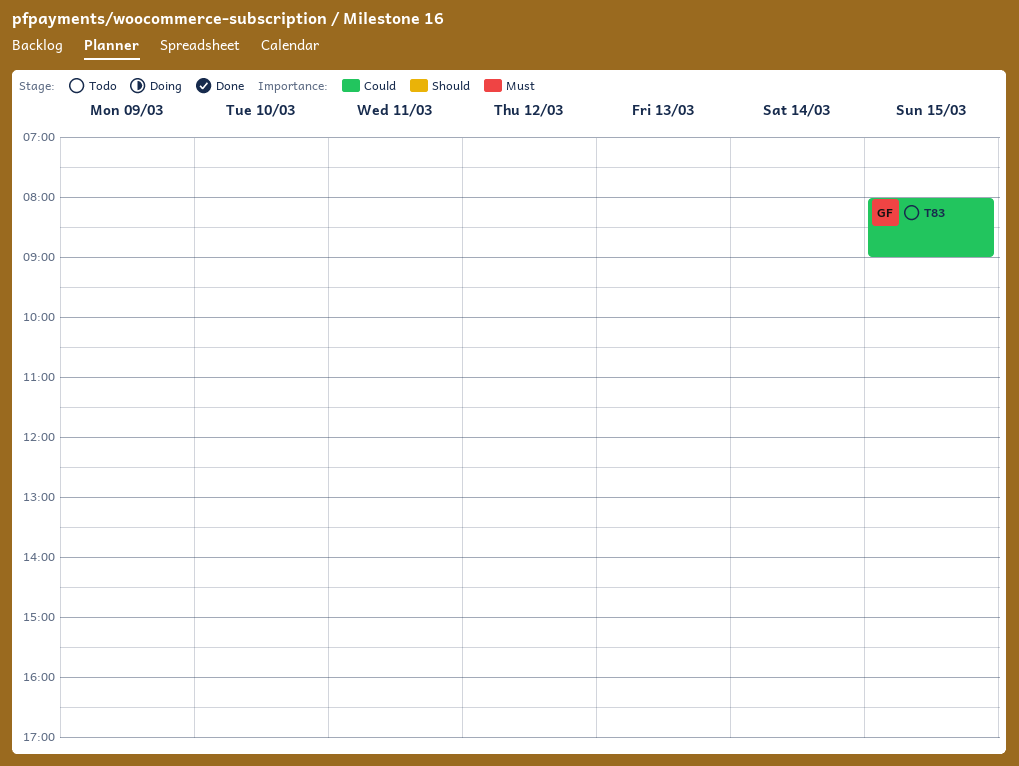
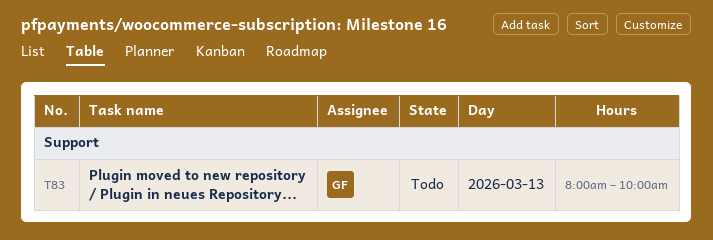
T83, day: Mar 15 -> Mar 13
T83, ends: 09:00 -> 10:00

